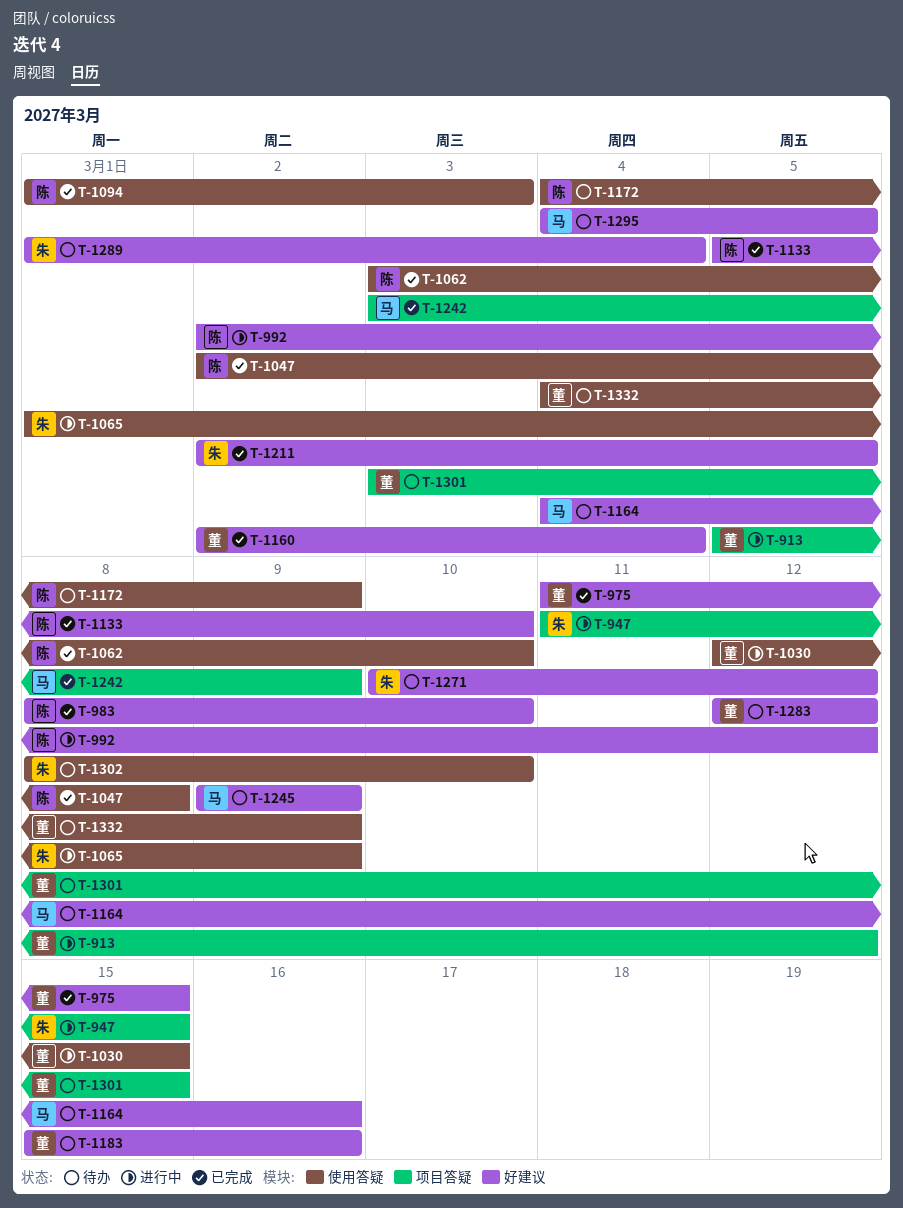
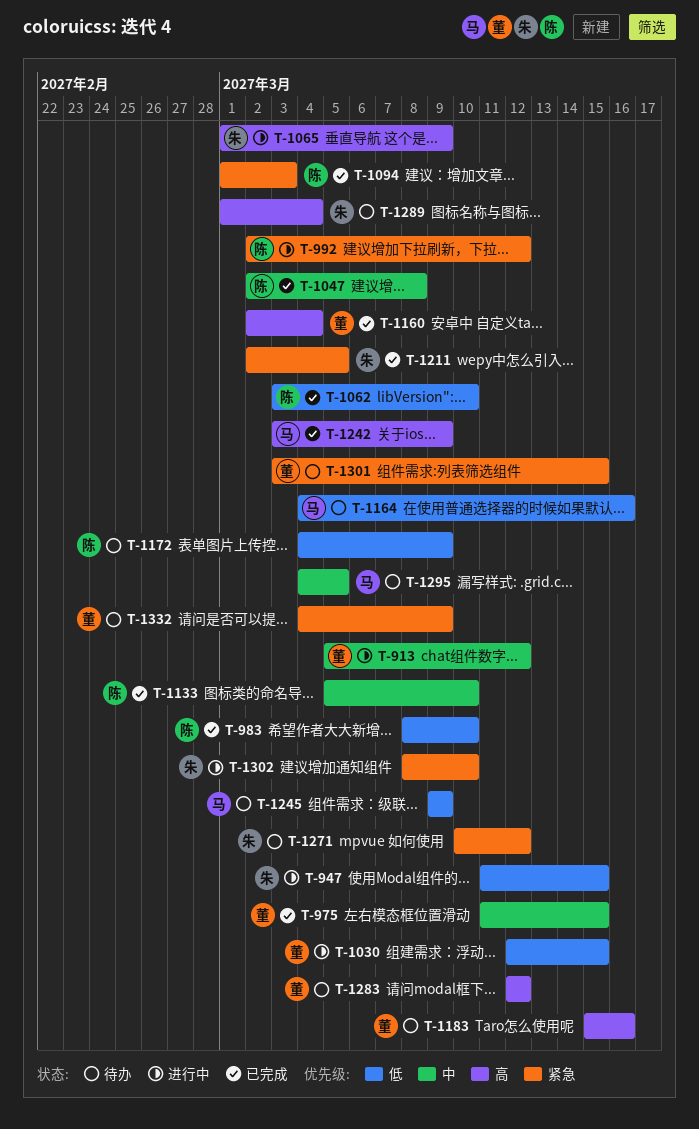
T-1302, status: 待办 -> 进行中

